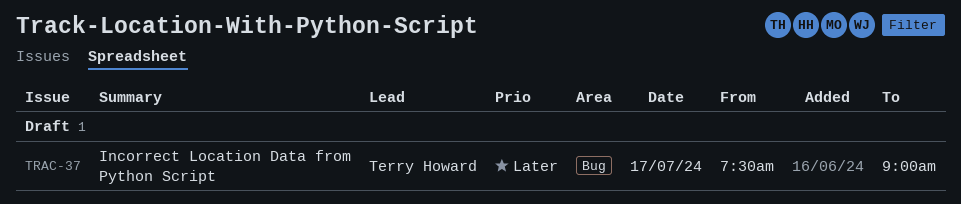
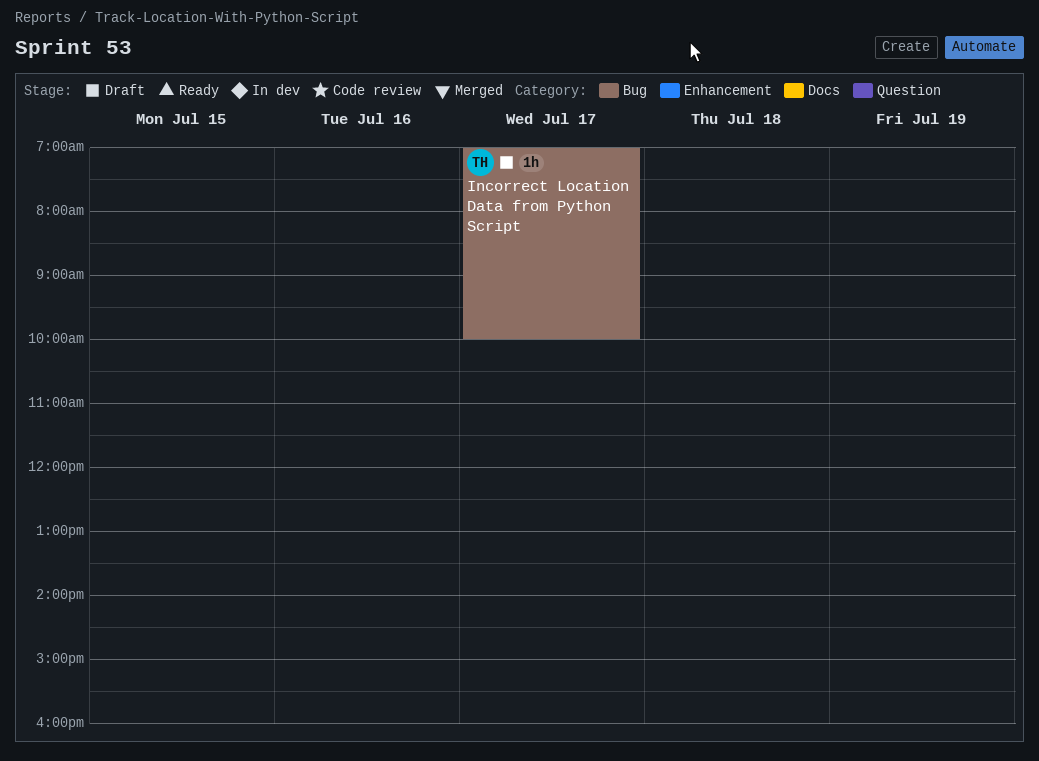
Incorrect Location Data from Python Script, begins: 07:30 -> 07:00
Incorrect Location Data from Python Script, ends: 09:00 -> 10:00

